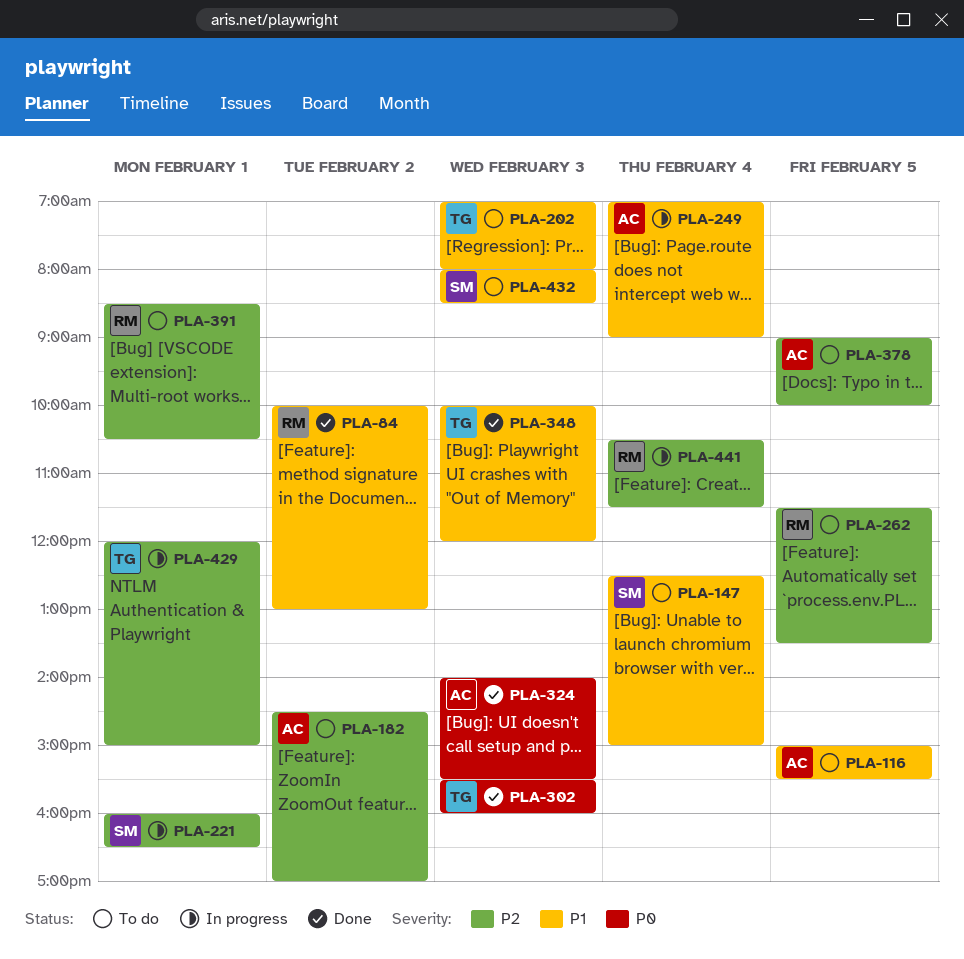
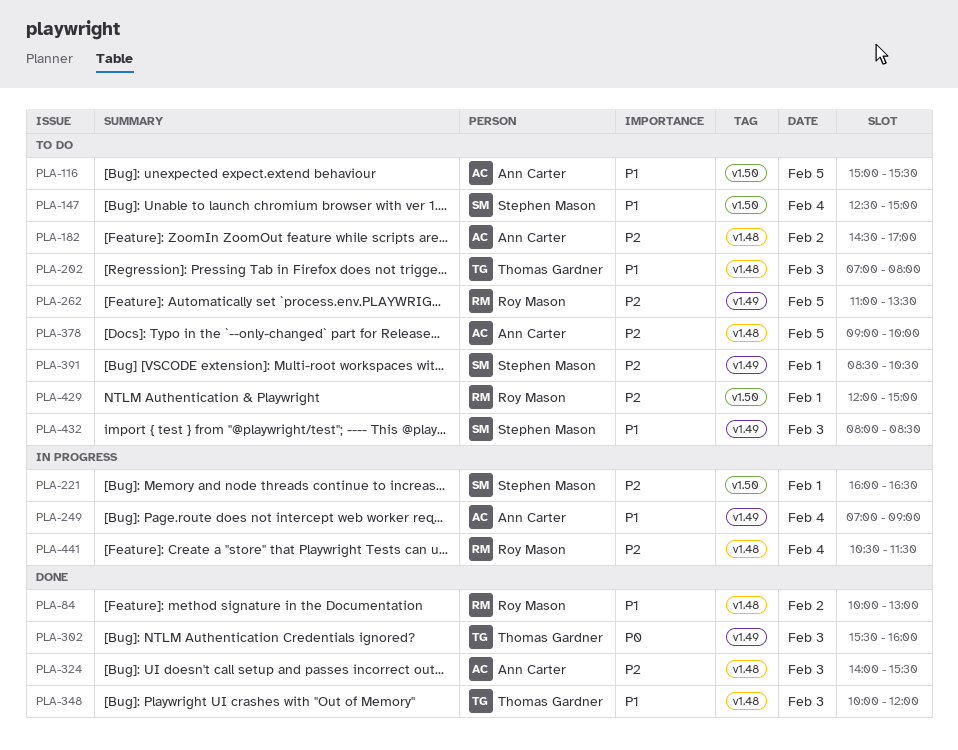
PLA-262, begins: 11:30 -> 11:00
PLA-324, priority: P0 -> P2
PLA-391, owner: Roy Mason -> Stephen Mason
PLA-429, status: In progress -> To do
PLA-429, owner: Thomas Gardner -> Roy Mason

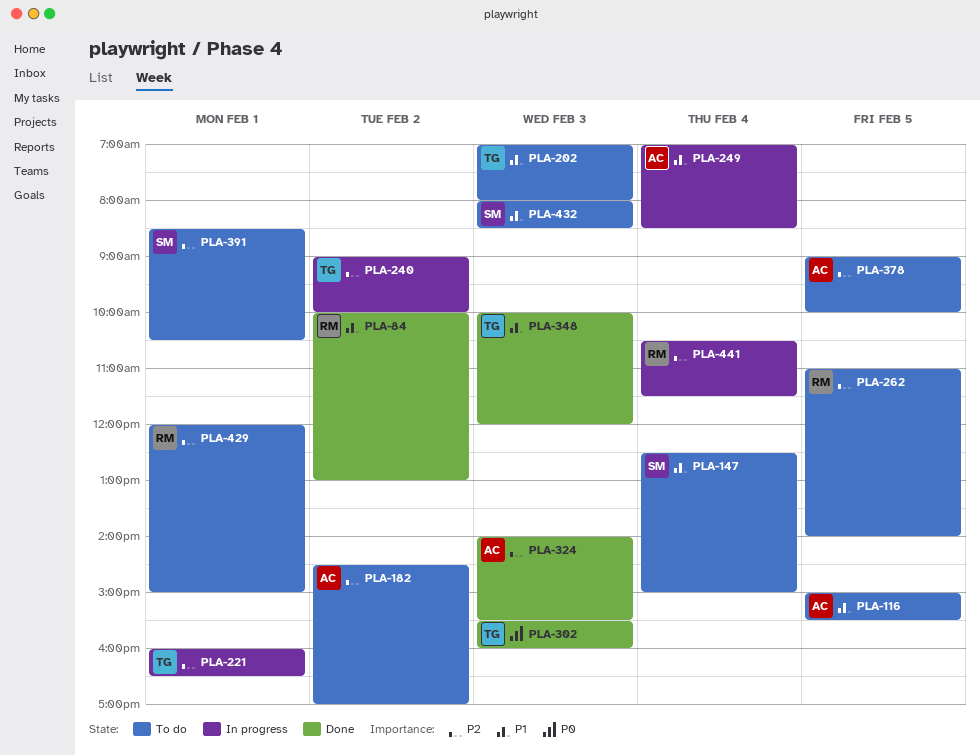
PLA-221, owner: Stephen Mason -> Thomas Gardner
PLA-240: none -> present
PLA-249, ends: 09:00 -> 08:30
PLA-262, ends: 13:30 -> 14:00

